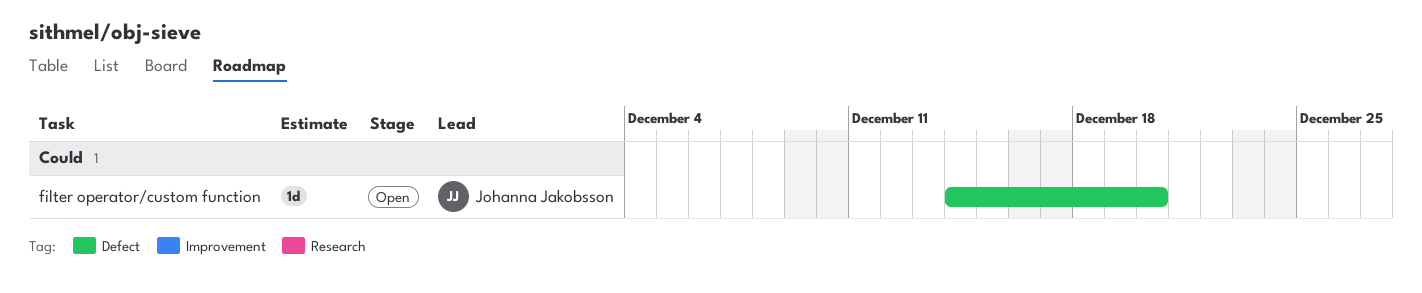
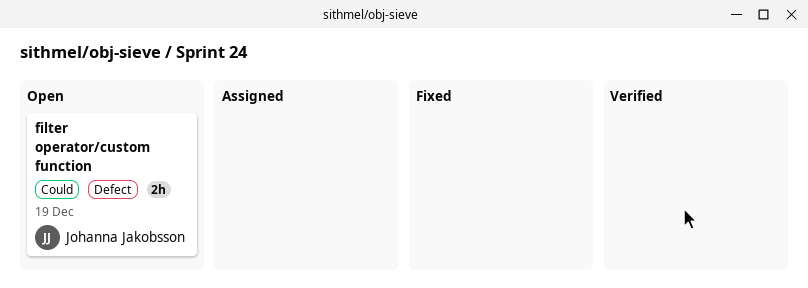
filter operator/custom function, estimate: 1d -> 2h
filter operator/custom function, due: Dec 20 -> Dec 19

